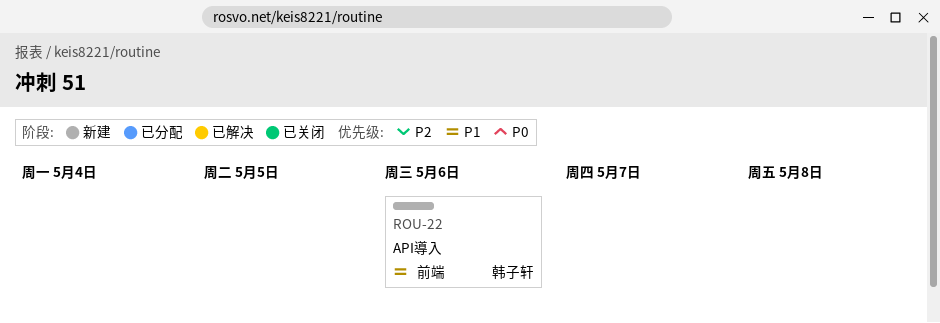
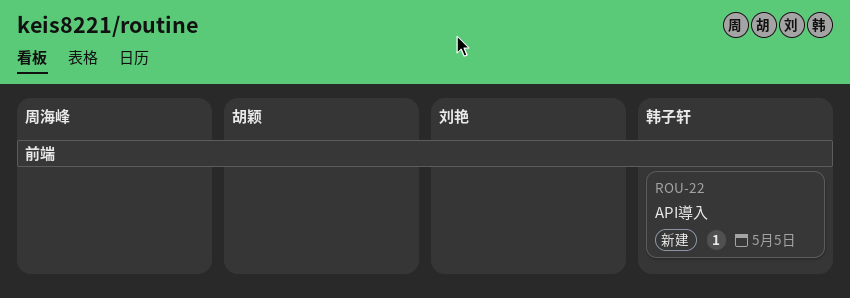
ROU-22, due: May 6 -> May 5

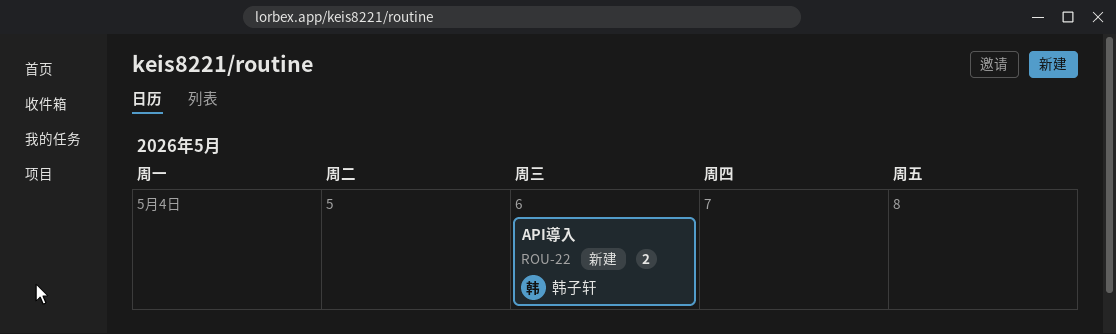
ROU-22, estimate: 1 -> 2
ROU-22, due: May 5 -> May 6

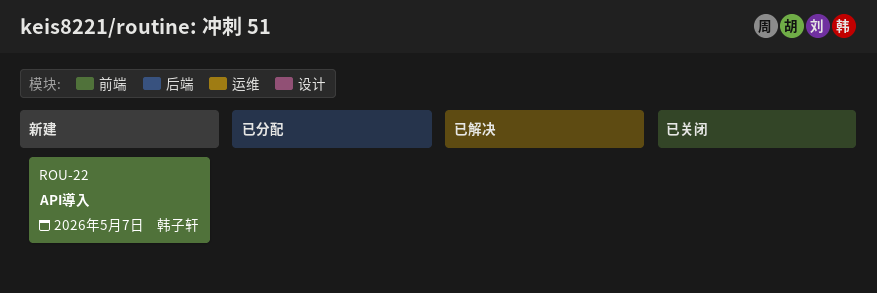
ROU-22, due: May 6 -> May 7

